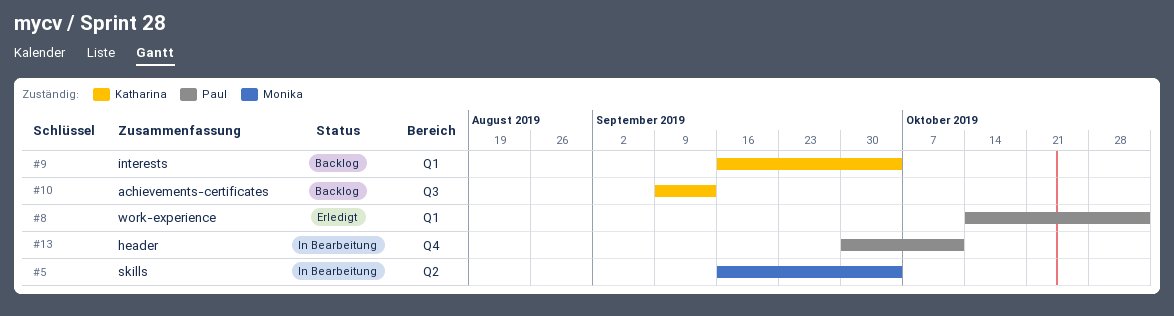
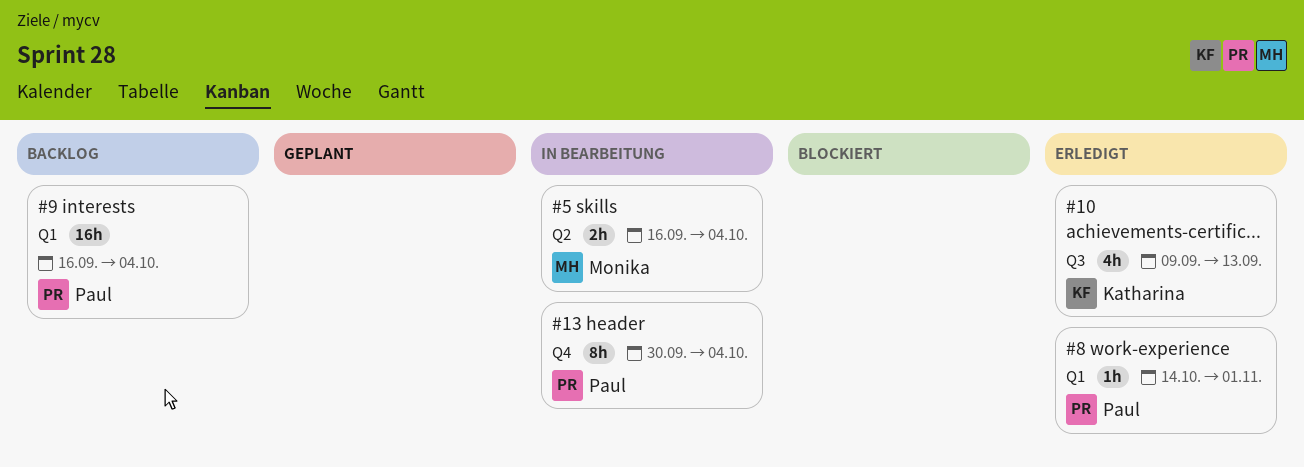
#9, owner: Katharina -> Paul
#10, status: Backlog -> Erledigt
#13, due: Oct 11 -> Oct 4

